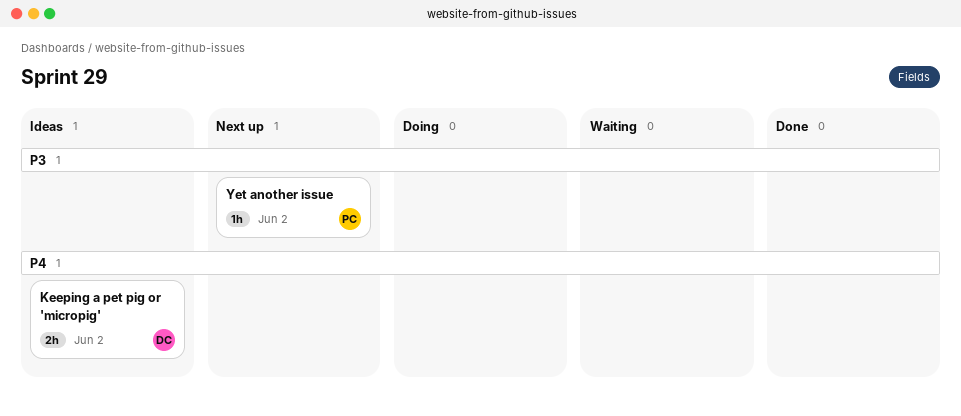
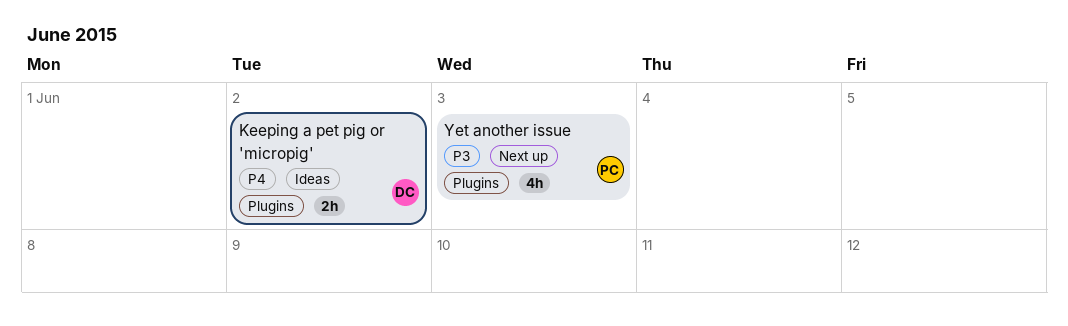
Yet another issue, estimate: 1h -> 4h
Yet another issue, due: Jun 2 -> Jun 3

